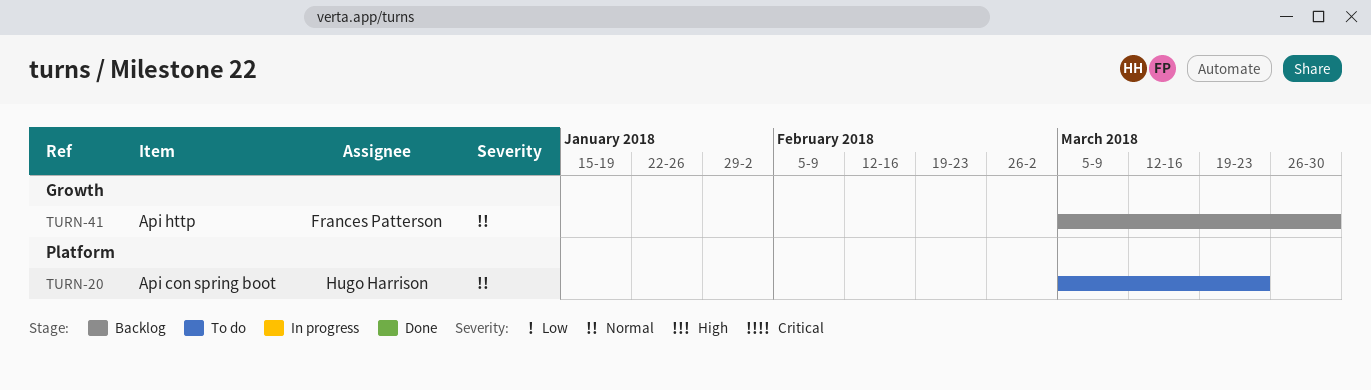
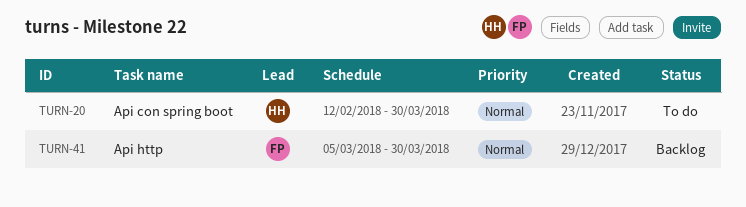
TURN-20, start: Mar 5 -> Feb 12
TURN-20, due: Mar 23 -> Mar 30

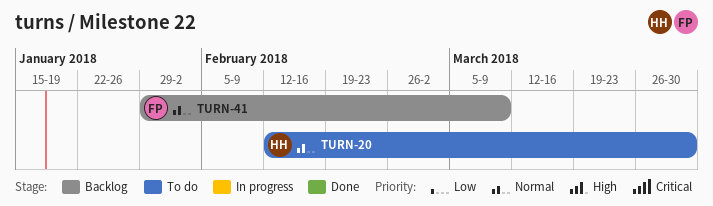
TURN-41, start: Mar 5 -> Jan 29
TURN-41, due: Mar 30 -> Mar 9

